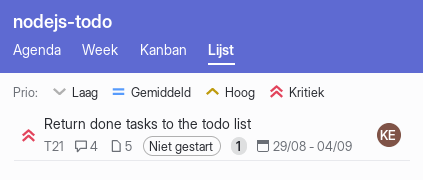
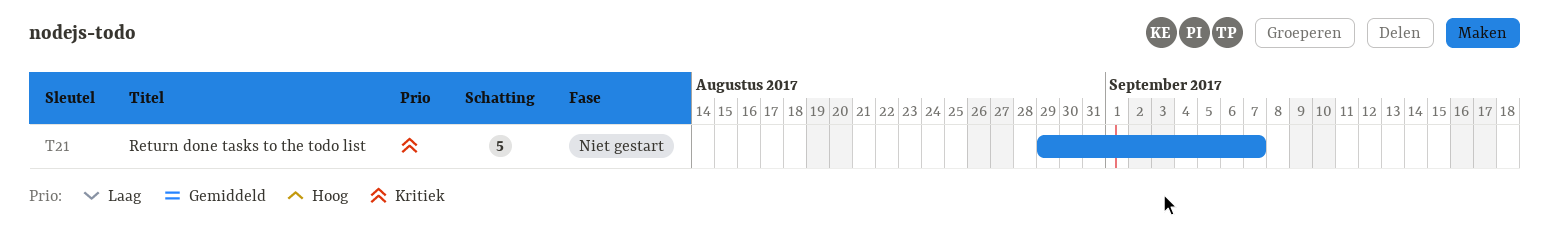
T21, estimate: 1 -> 5
T21, due: Sep 4 -> Sep 7

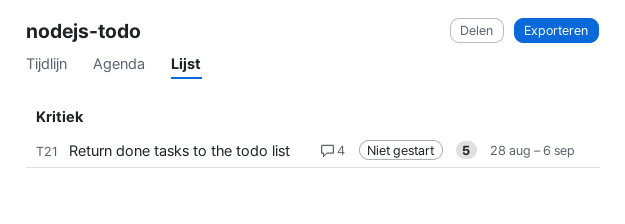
T21, start: Aug 29 -> Aug 28
T21, due: Sep 7 -> Sep 6

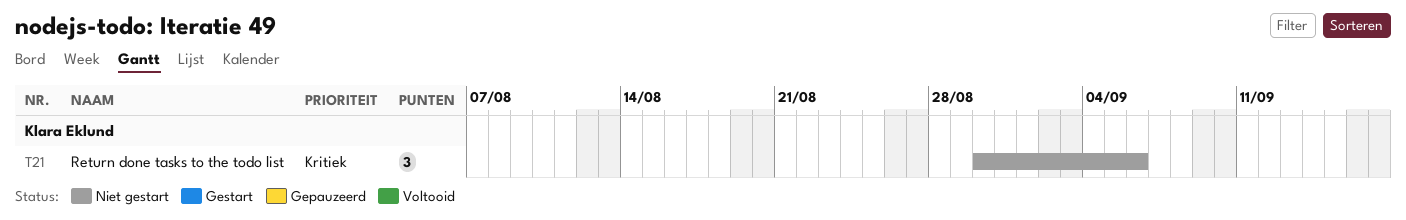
T21, estimate: 5 -> 3
T21, start: Aug 28 -> Aug 30

